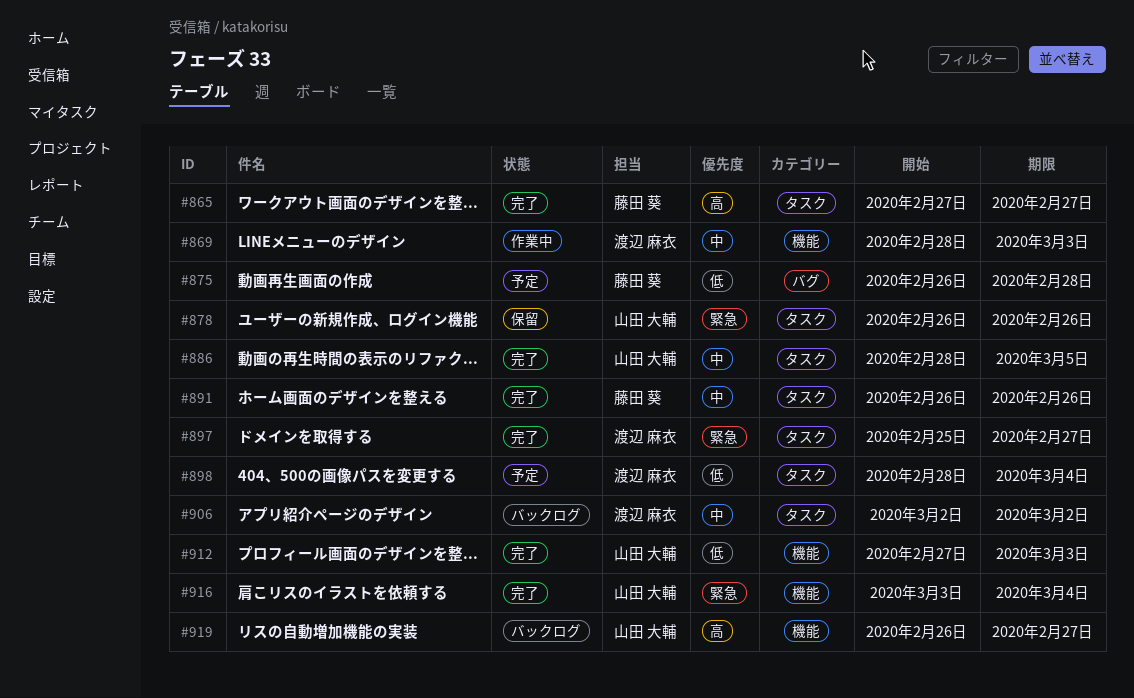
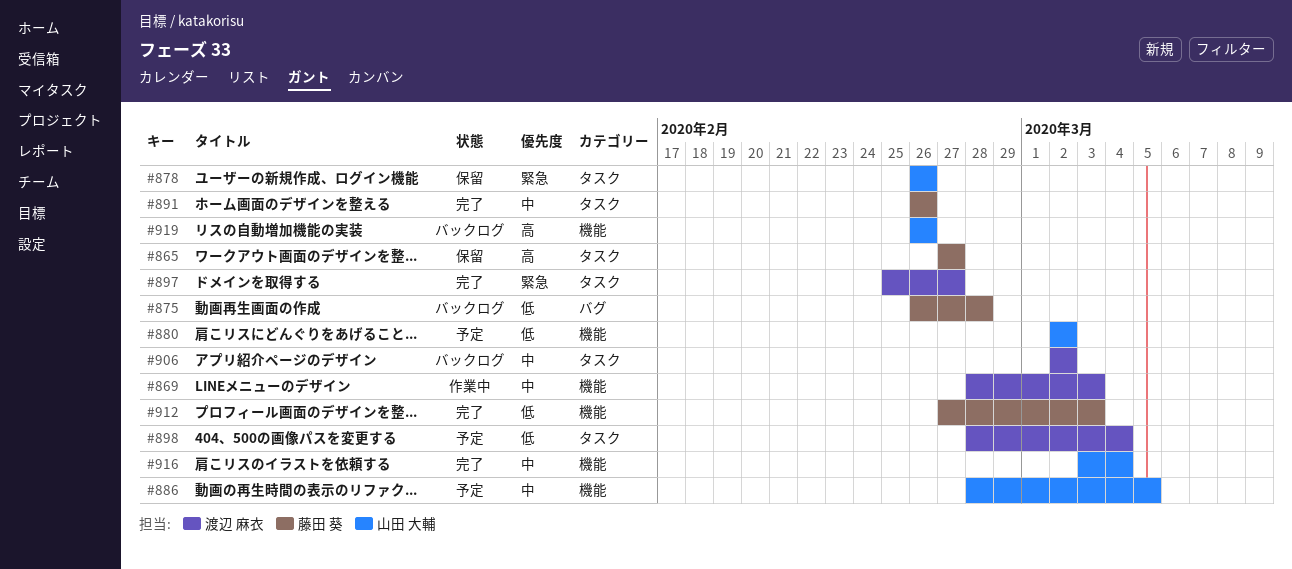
#865, status: 完了 -> 保留
#875, status: 予定 -> バックログ
#880: none -> present
#886, status: 完了 -> 予定
#886, label: タスク -> 機能
#912, owner: 山田 大輔 -> 藤田 葵
#916, priority: 緊急 -> 中
#919, due: Feb 27 -> Feb 26

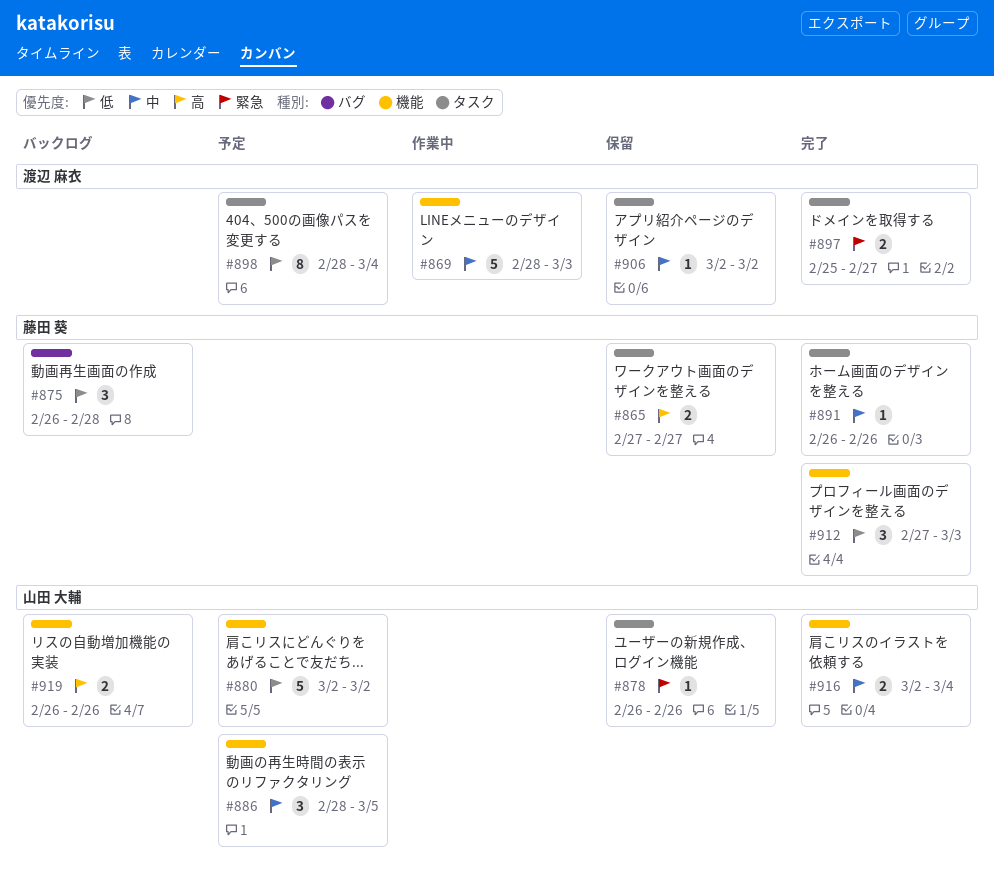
#906, status: バックログ -> 保留
#916, start: Mar 3 -> Mar 2

